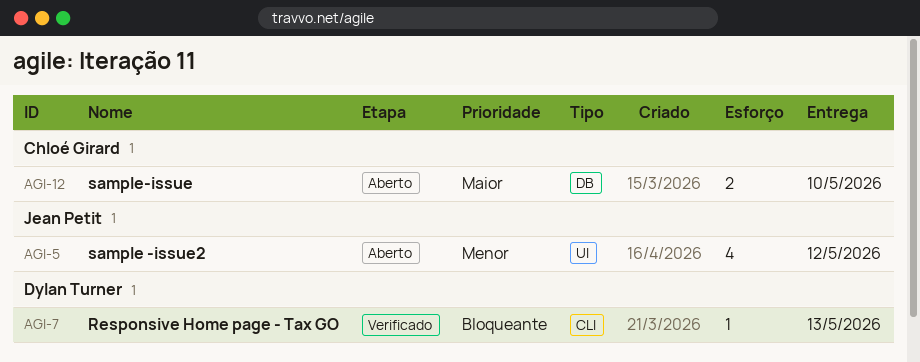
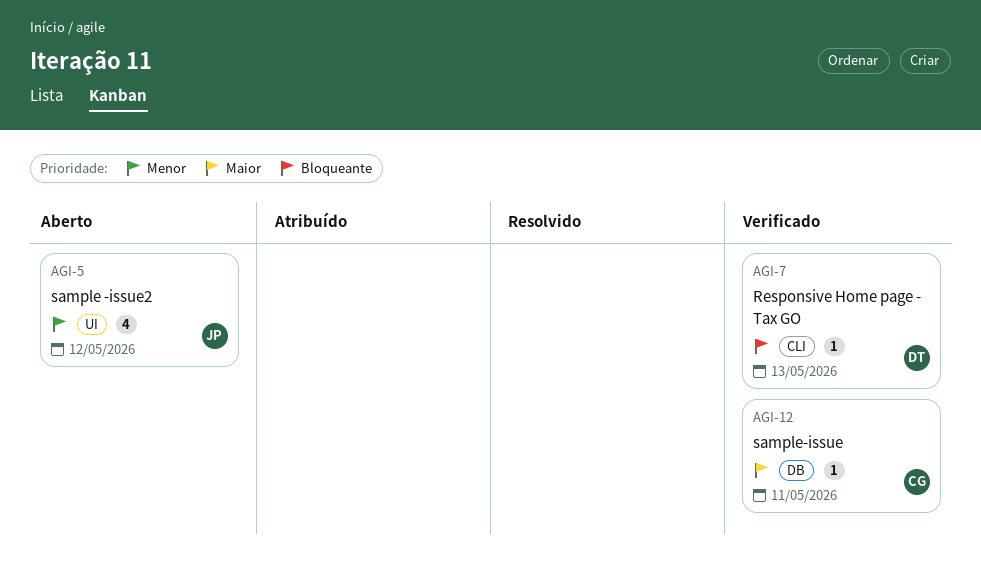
AGI-12, status: Aberto -> Verificado
AGI-12, estimate: 2 -> 1
AGI-12, due: May 10 -> May 11

